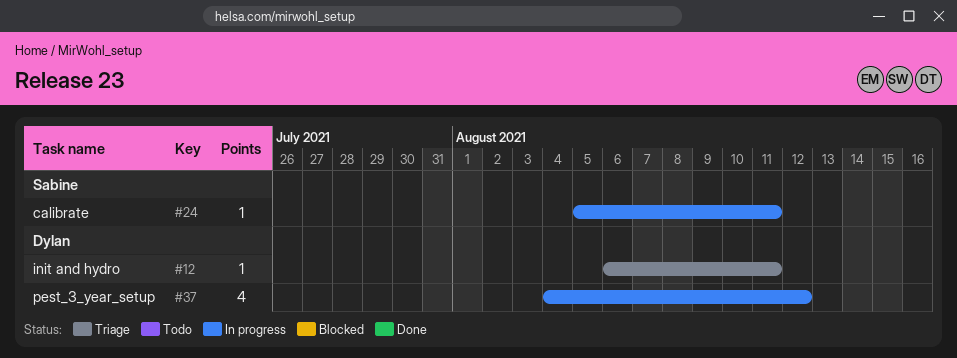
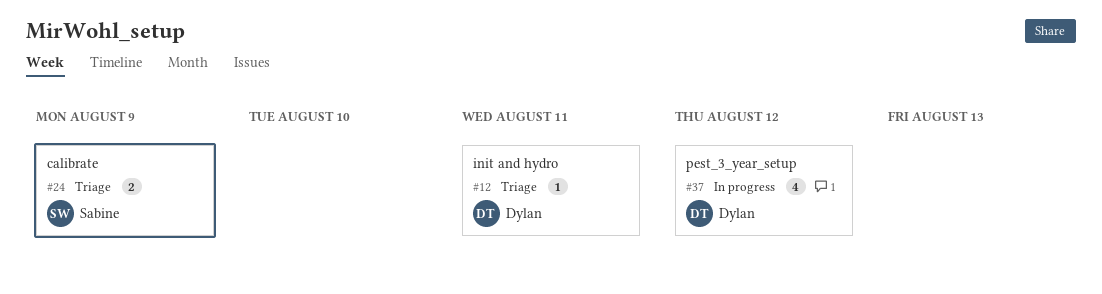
#24, status: In progress -> Triage
#24, estimate: 1 -> 2
#24, due: Aug 11 -> Aug 9

